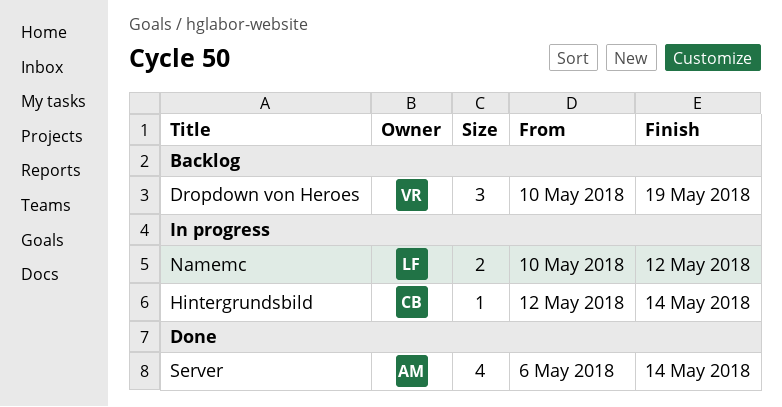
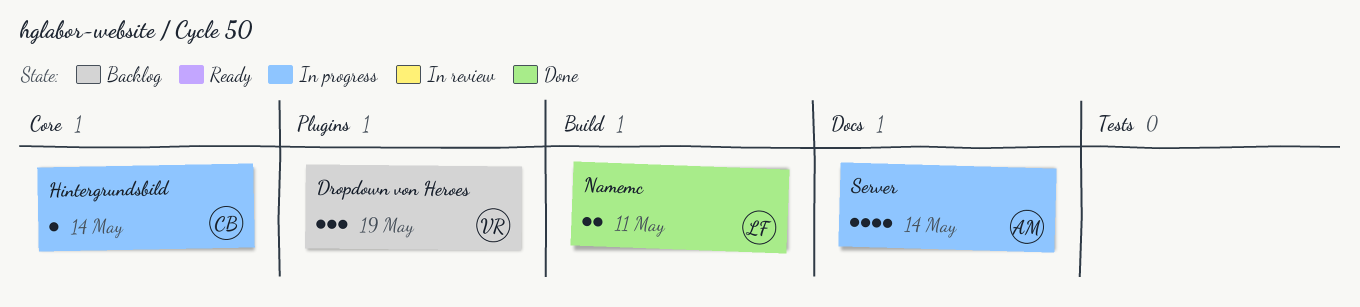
Namemc, status: In progress -> Done
Namemc, due: May 12 -> May 11
Server, status: Done -> In progress

